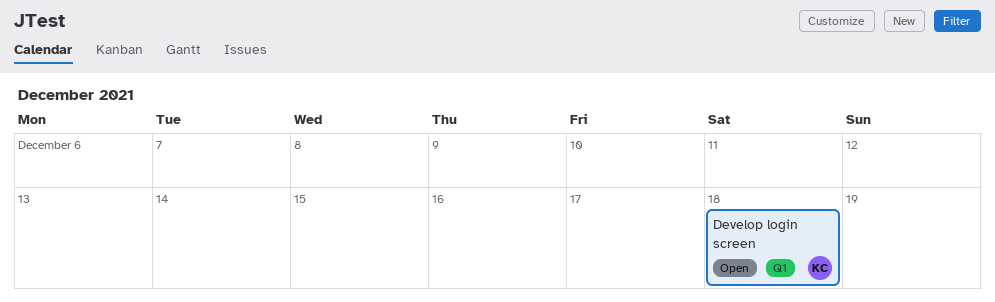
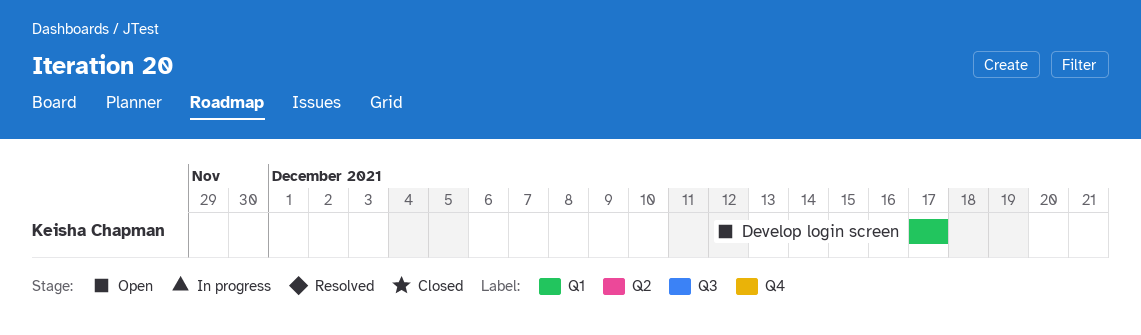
Develop login screen, due: Dec 18 -> Dec 17

